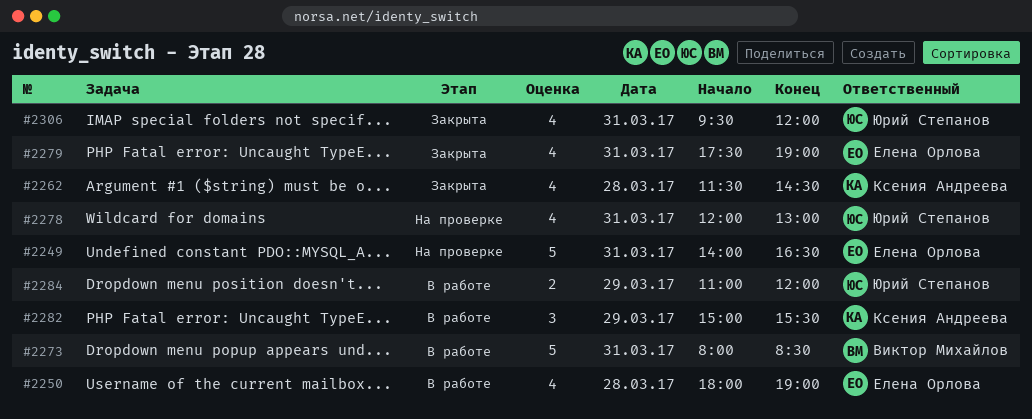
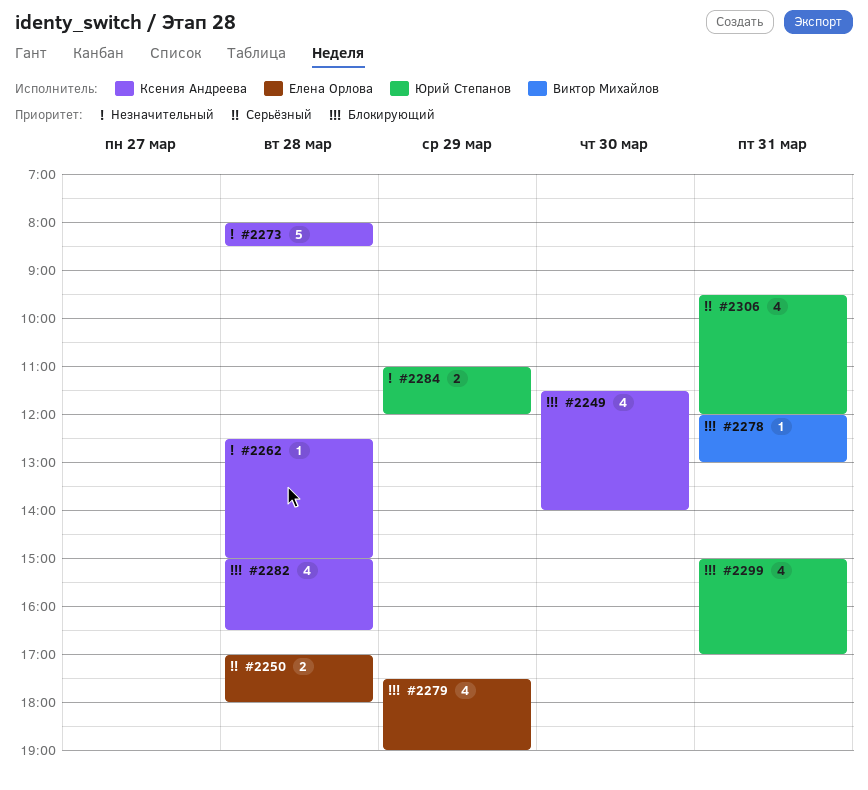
#2249, owner: Елена Орлова -> Ксения Андреева
#2249, estimate: 5 -> 4
#2249, day: Mar 31 -> Mar 30
#2249, begins: 14:00 -> 11:30
#2249, ends: 16:30 -> 14:00
#2250, estimate: 4 -> 2
#2250, begins: 18:00 -> 17:00
#2250, ends: 19:00 -> 18:00
#2262, estimate: 4 -> 1
#2262, begins: 11:30 -> 12:30
#2262, ends: 14:30 -> 15:00
#2273, owner: Виктор Михайлов -> Ксения Андреева
#2273, day: Mar 31 -> Mar 28
#2278, owner: Юрий Степанов -> Виктор Михайлов
#2278, estimate: 4 -> 1
#2279, day: Mar 31 -> Mar 29
#2282, estimate: 3 -> 4
#2282, day: Mar 29 -> Mar 28
#2282, ends: 15:30 -> 16:30
#2299: none -> present

